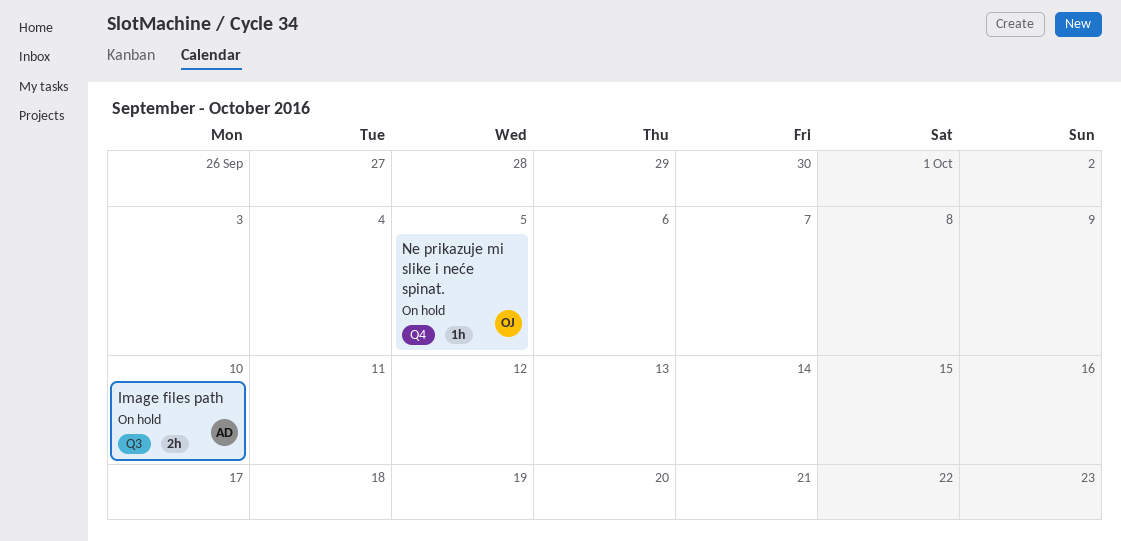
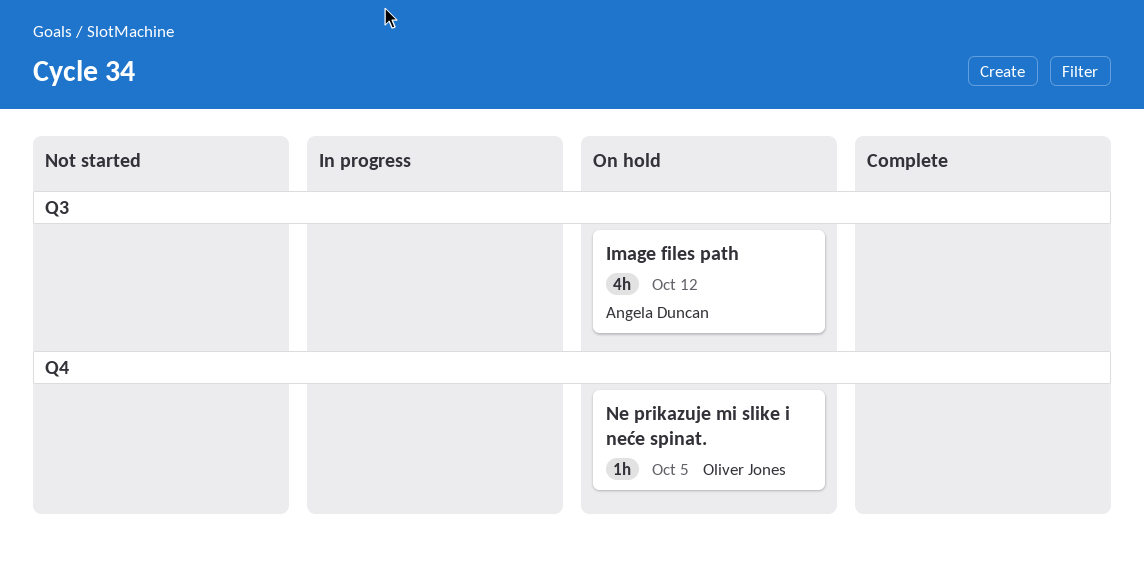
Image files path, estimate: 2h -> 4h
Image files path, due: Oct 10 -> Oct 12

